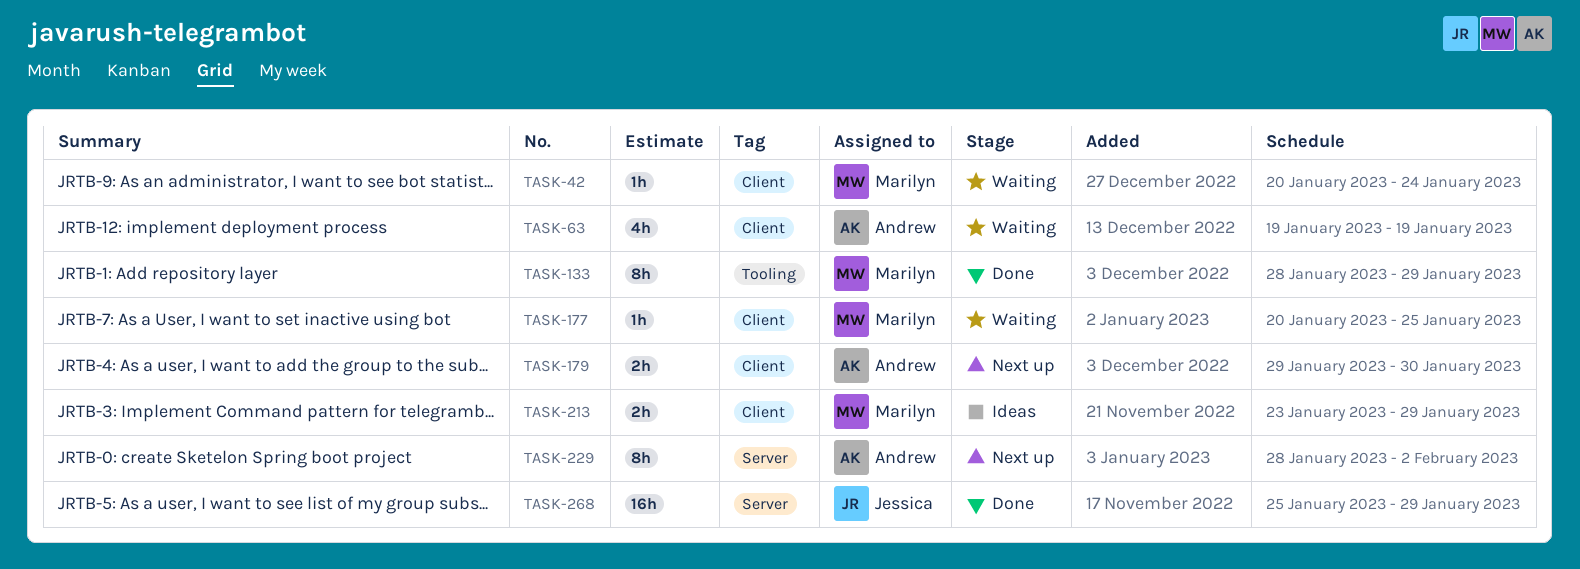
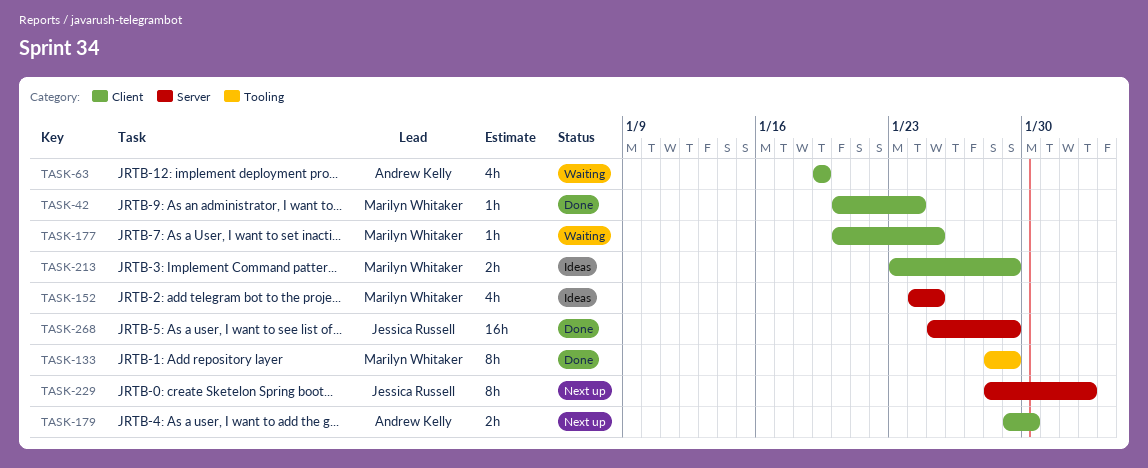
TASK-42, status: Waiting -> Done
TASK-152: none -> present
TASK-229, owner: Andrew Kelly -> Jessica Russell

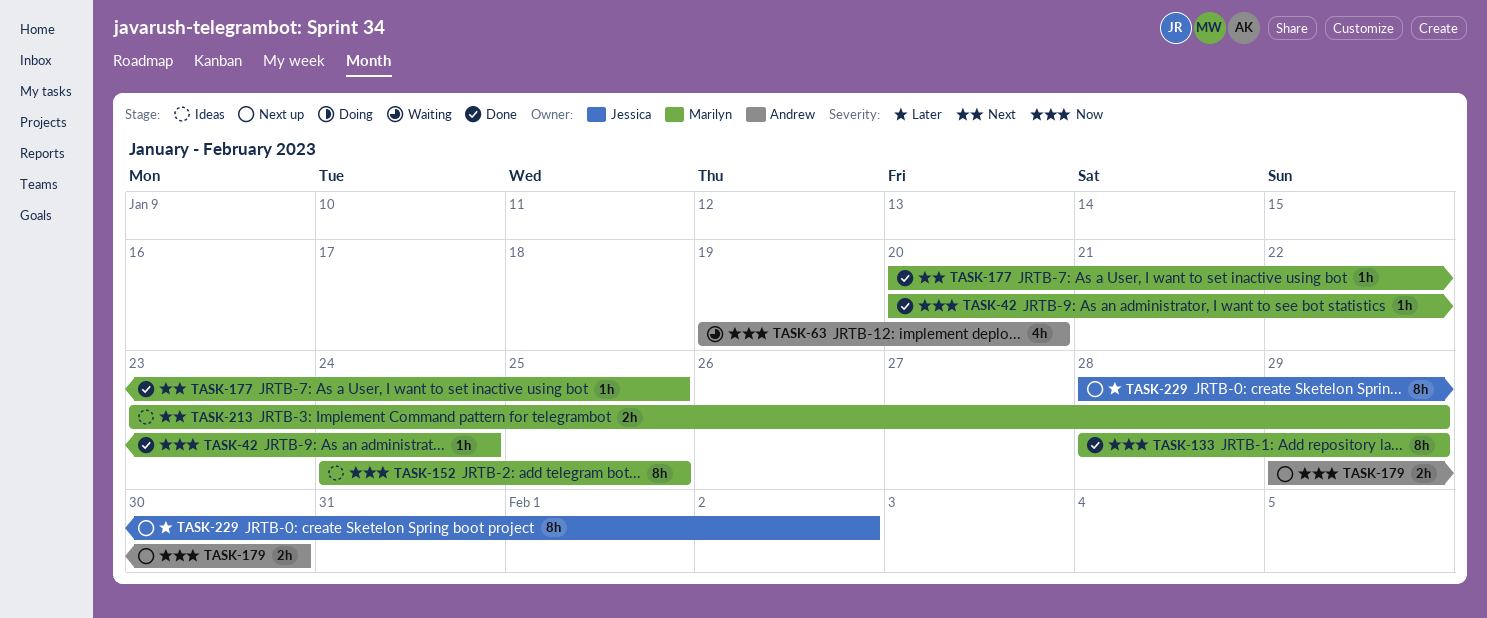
TASK-63, due: Jan 19 -> Jan 20
TASK-152, estimate: 4h -> 8h
TASK-177, status: Waiting -> Done
TASK-268: present -> none

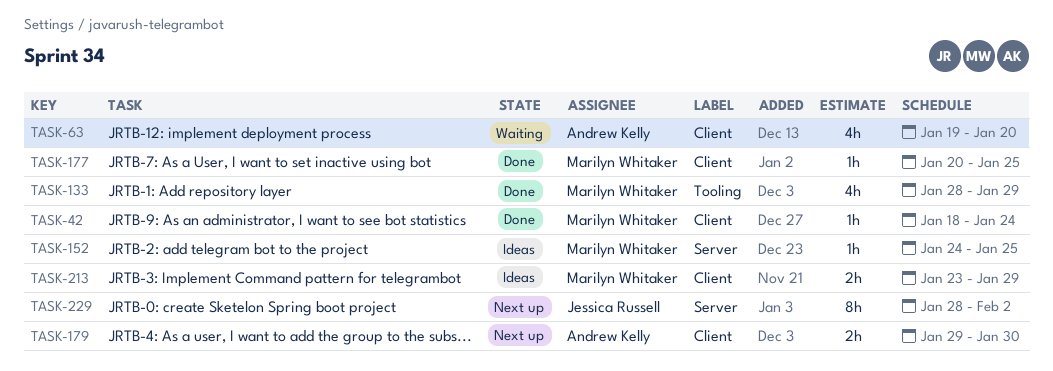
TASK-42, start: Jan 20 -> Jan 18
TASK-133, estimate: 8h -> 4h
TASK-152, estimate: 8h -> 1h

